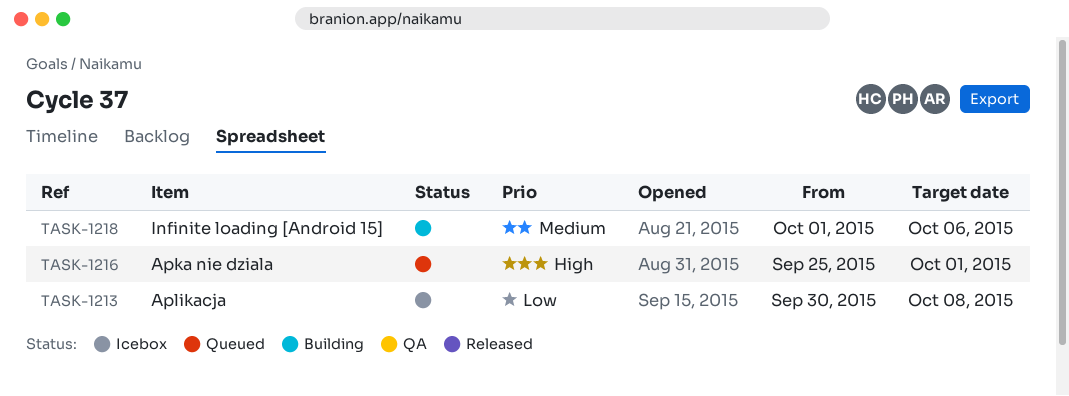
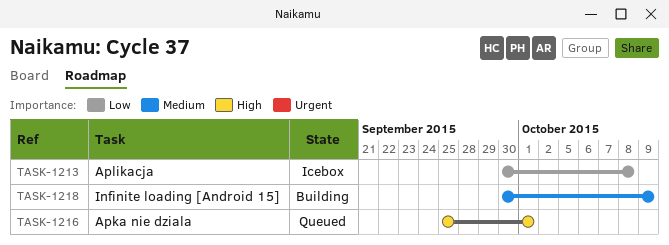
TASK-1218, start: Oct 1 -> Sep 30
TASK-1218, due: Oct 6 -> Oct 9

